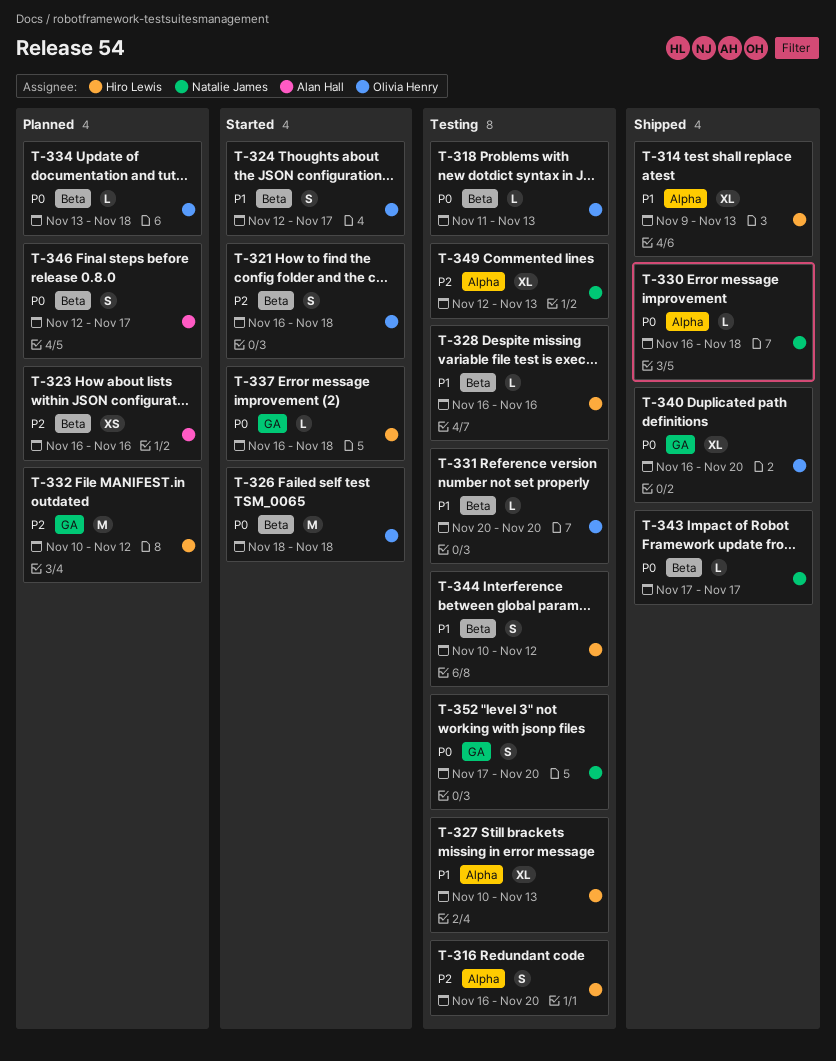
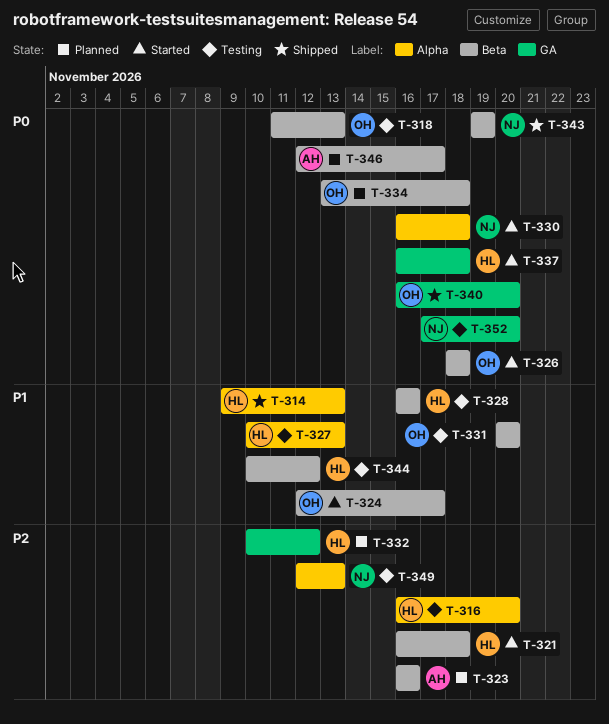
T-321, owner: Olivia Henry -> Hiro Lewis
T-330, status: Shipped -> Started
T-343, start: Nov 17 -> Nov 19
T-343, due: Nov 17 -> Nov 19

